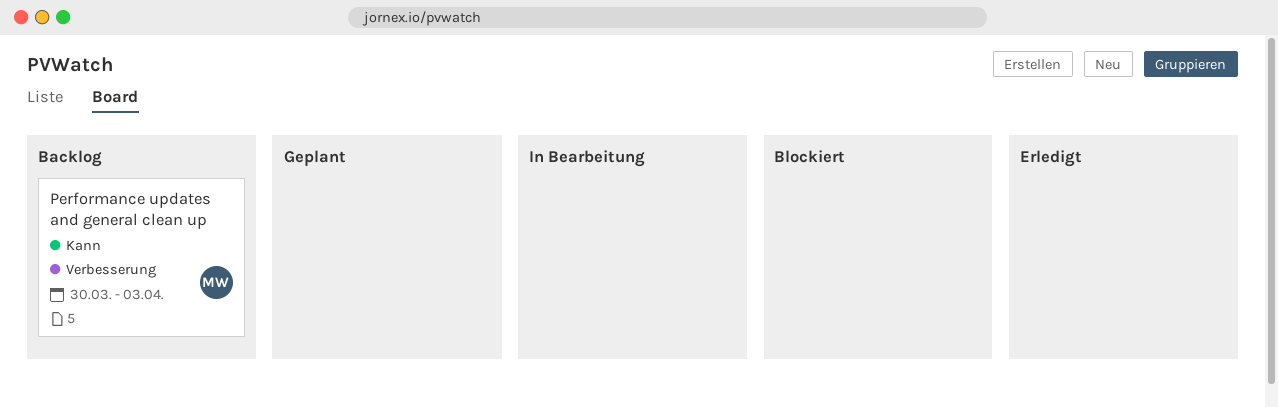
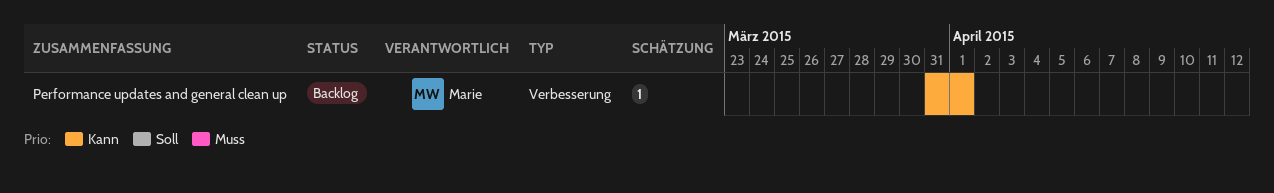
Performance updates and general clean up, start: Mar 30 -> Mar 31
Performance updates and general clean up, due: Apr 3 -> Apr 1

